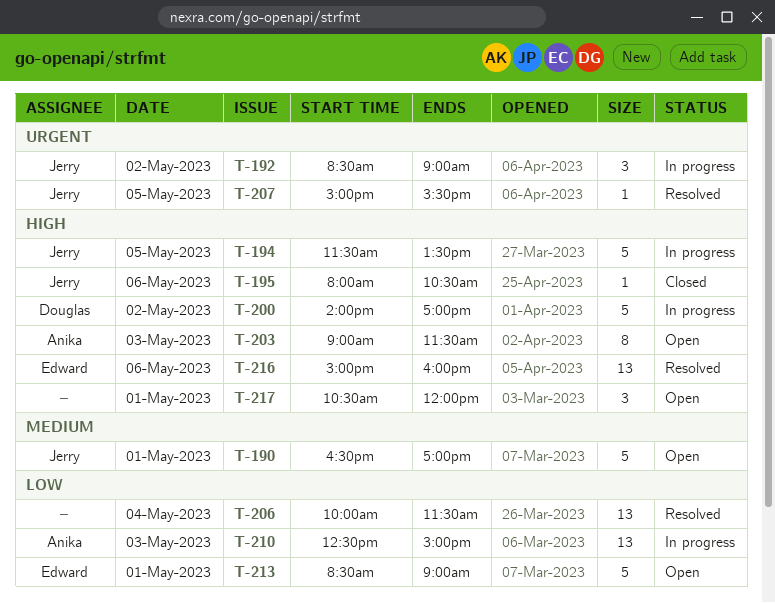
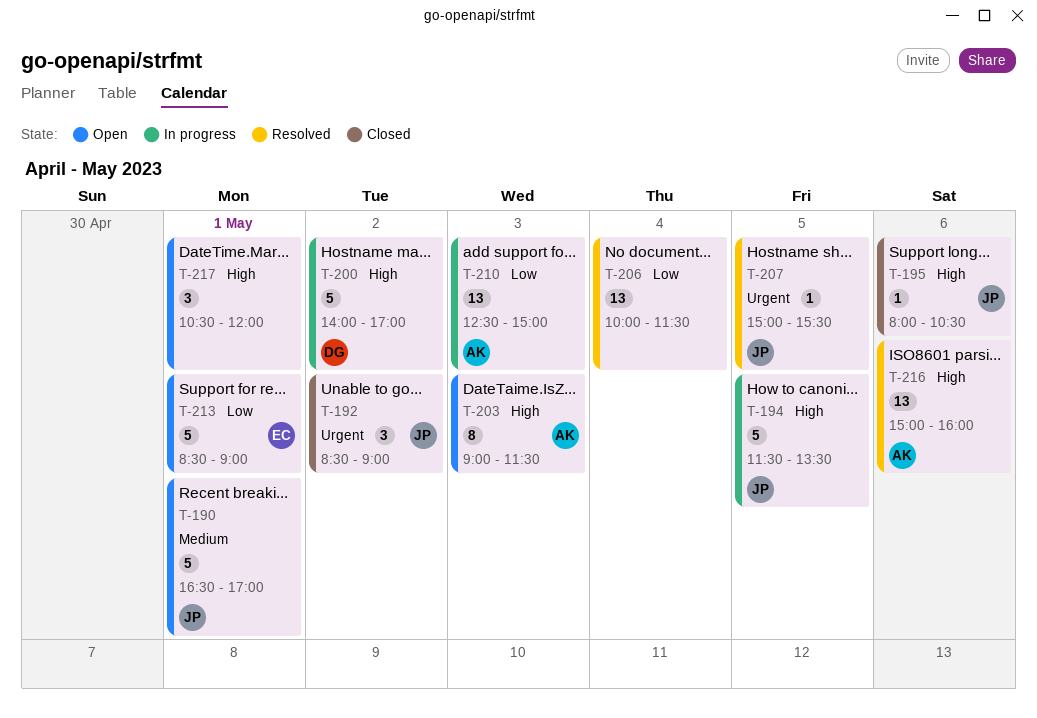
T-192, status: In progress -> Closed
T-216, owner: Edward -> Anika

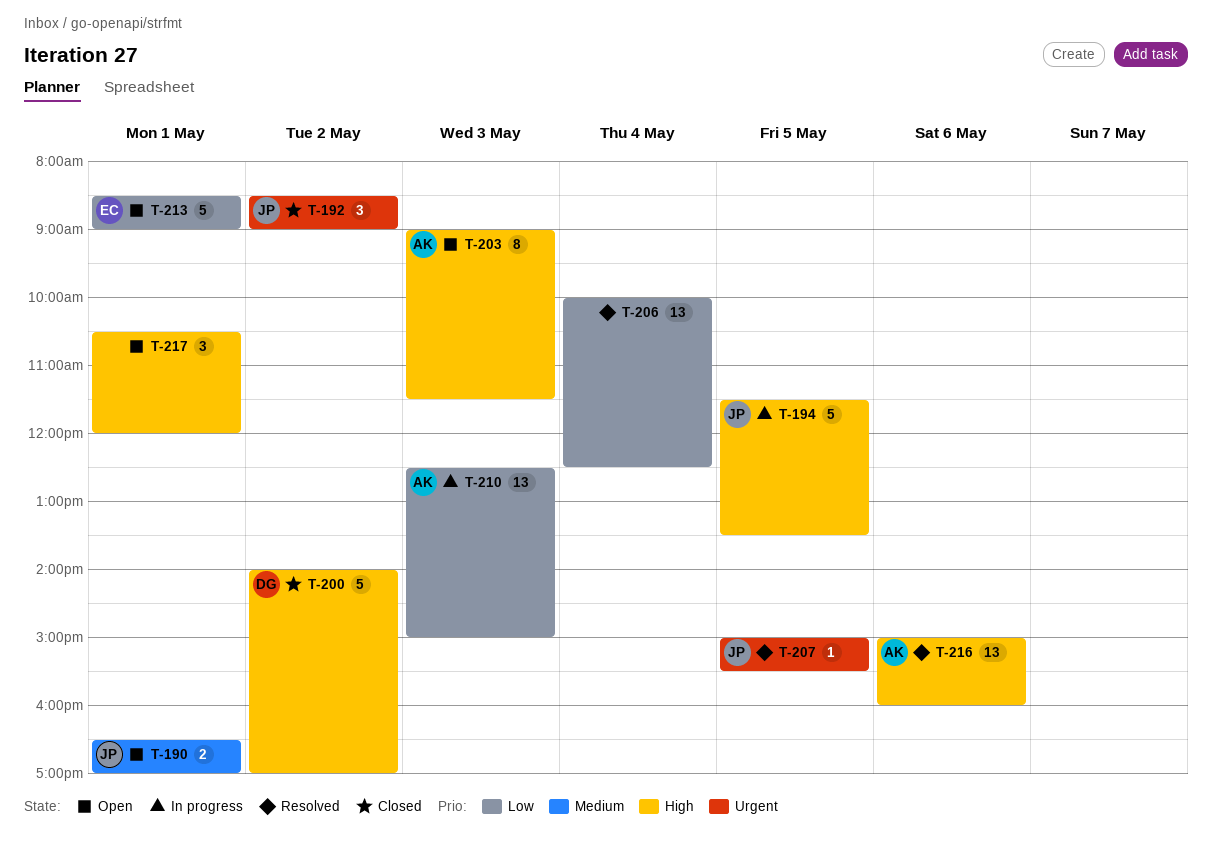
T-190, estimate: 5 -> 2
T-195: present -> none
T-200, status: In progress -> Closed
T-206, ends: 11:30 -> 12:30

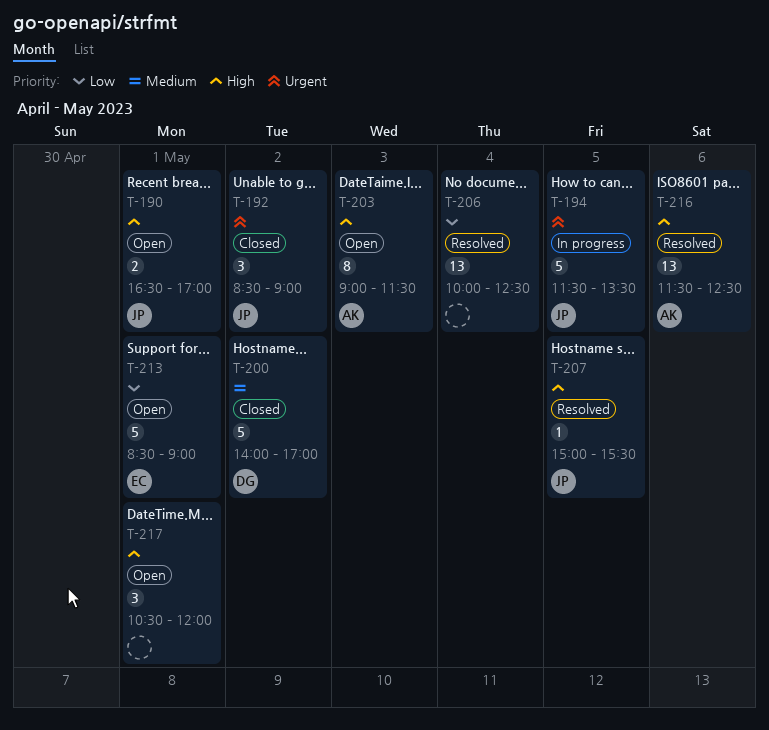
T-190, priority: Medium -> High
T-194, priority: High -> Urgent
T-200, priority: High -> Medium
T-207, priority: Urgent -> High
T-210: present -> none
T-216, begins: 15:00 -> 11:30
T-216, ends: 16:00 -> 12:30

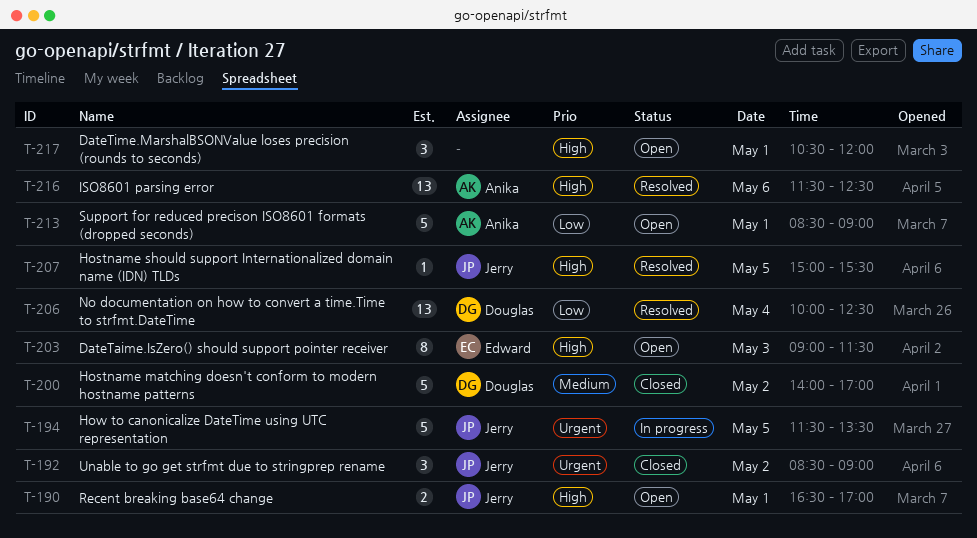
T-203, owner: Anika -> Edward
T-206, owner: none -> Douglas
T-213, owner: Edward -> Anika

